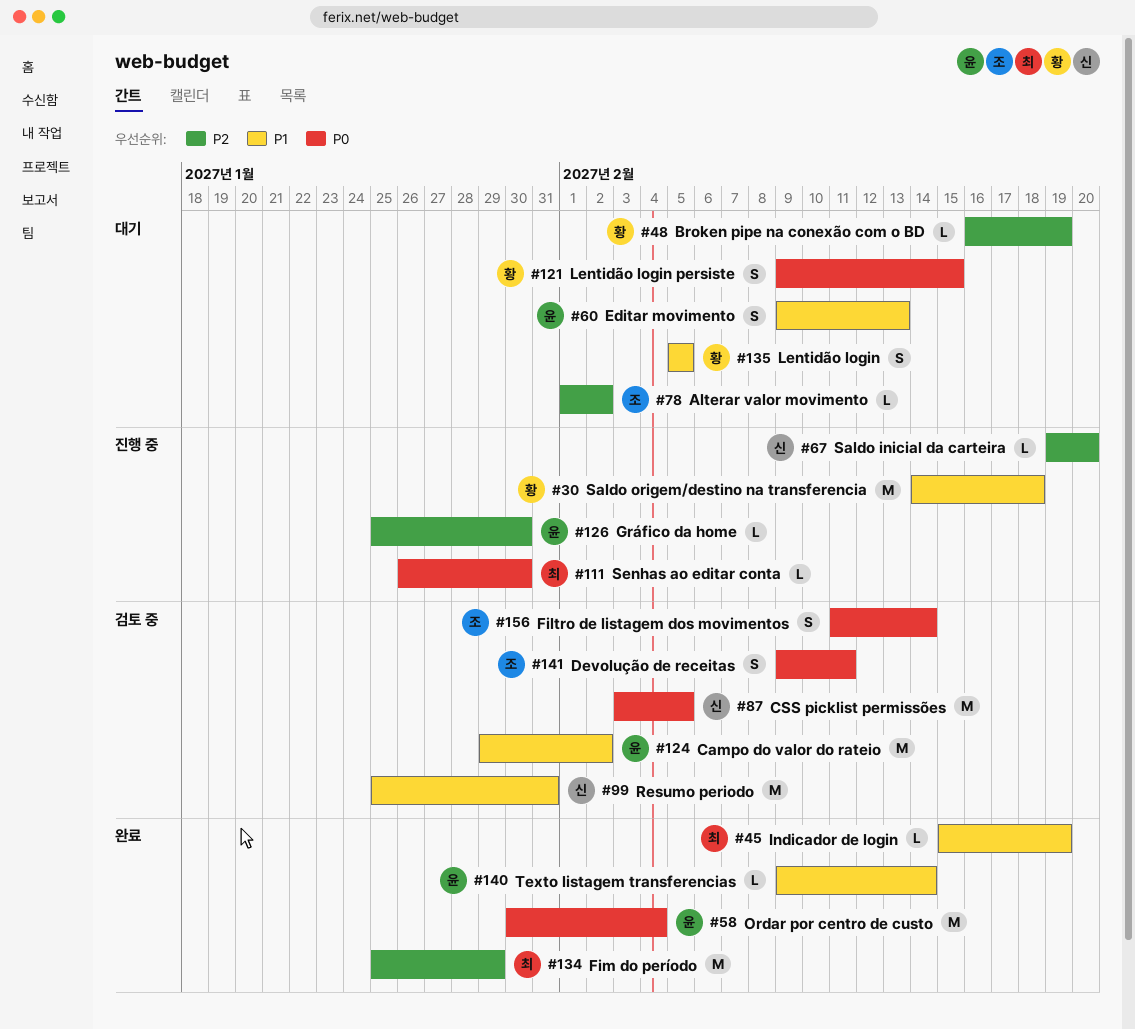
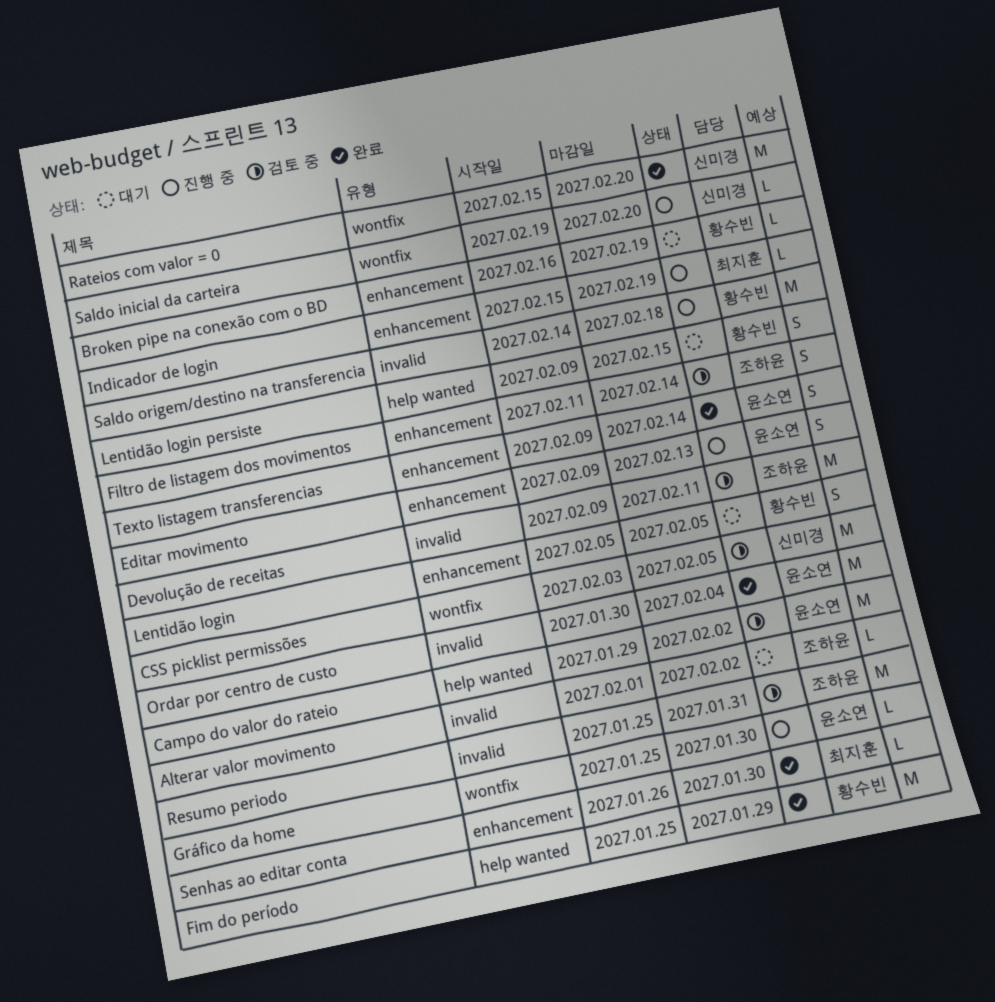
Devolução de receitas, estimate: S -> M
Editar movimento, status: 대기 -> 진행 중
Fim do período, owner: 최지훈 -> 황수빈
Indicador de login, status: 완료 -> 진행 중
Rateios com valor = 0: none -> present
Resumo periodo, owner: 신미경 -> 조하윤
Senhas ao editar conta, status: 진행 중 -> 완료
Texto listagem transferencias, estimate: L -> S

